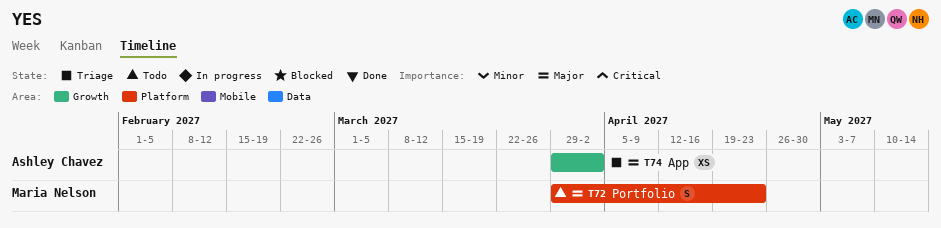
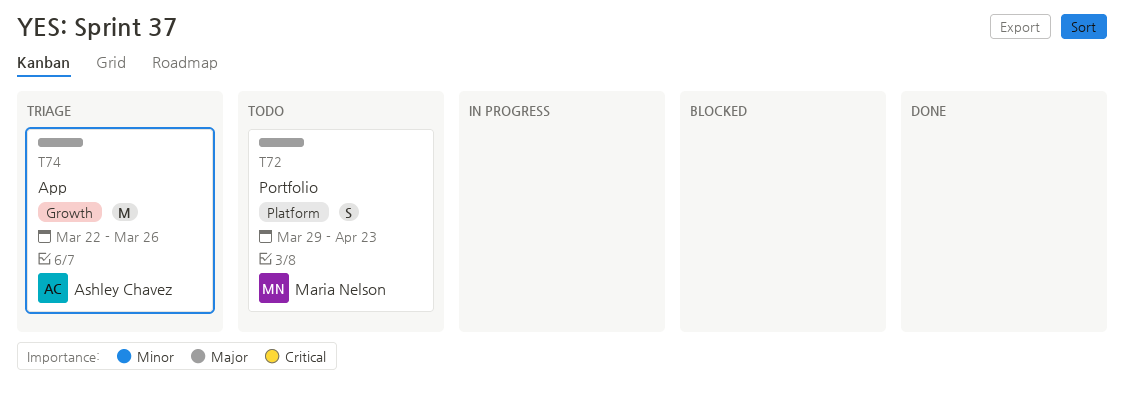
T74, estimate: XS -> M
T74, start: Mar 29 -> Mar 22
T74, due: Apr 2 -> Mar 26

